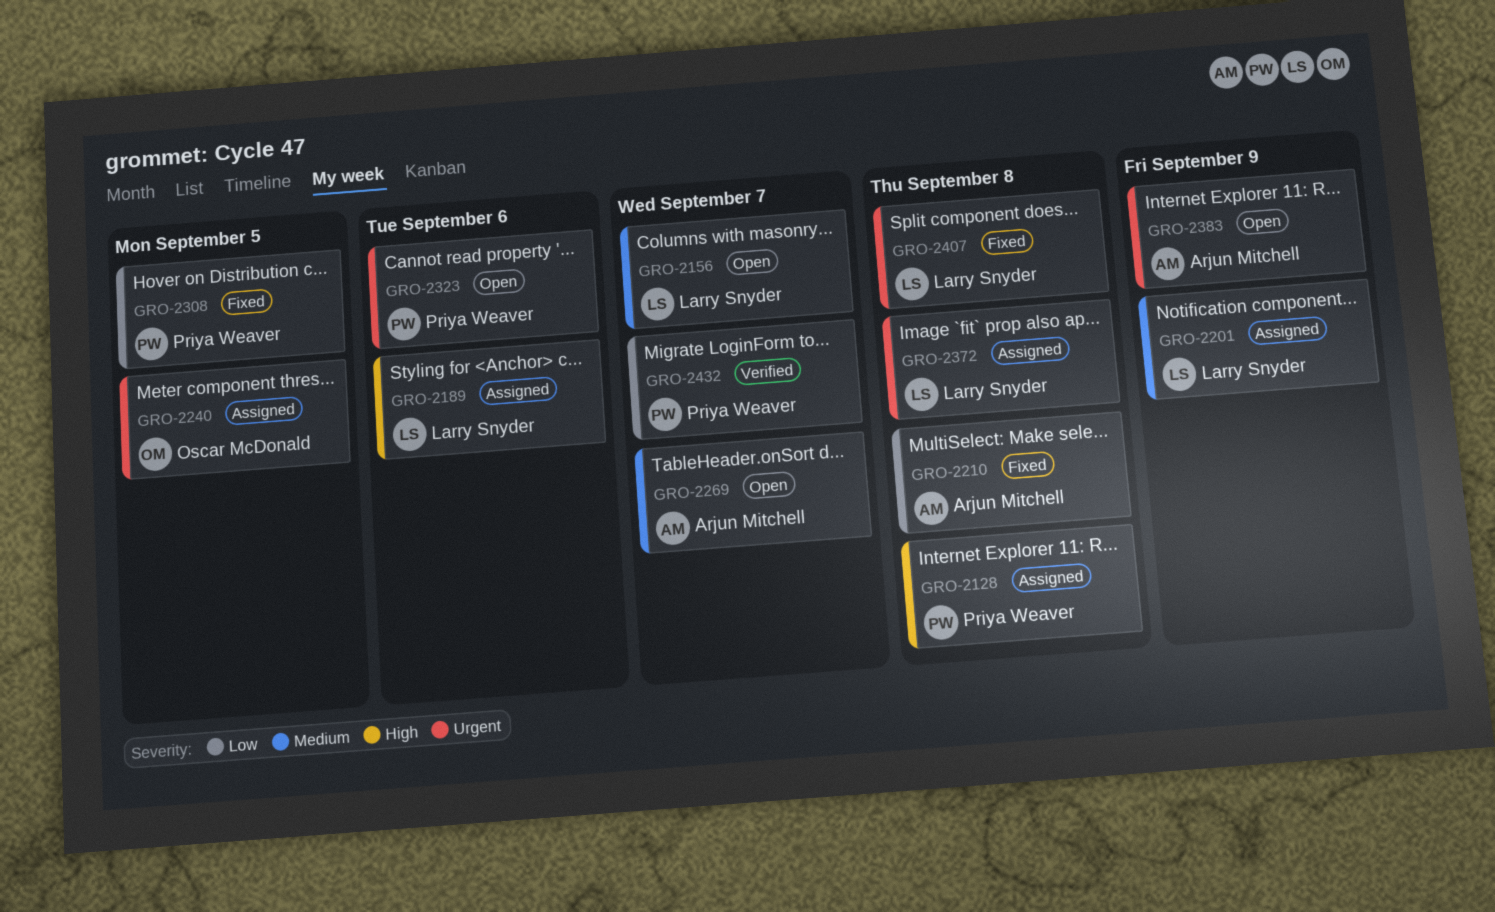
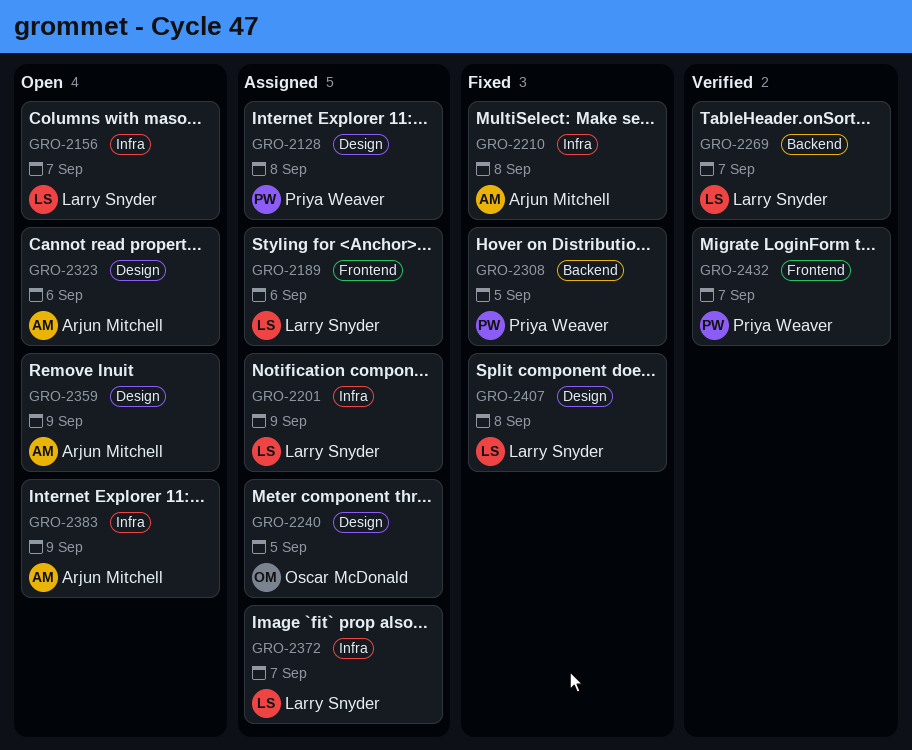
GRO-2269, status: Open -> Verified
GRO-2269, owner: Arjun Mitchell -> Larry Snyder
GRO-2323, owner: Priya Weaver -> Arjun Mitchell
GRO-2359: none -> present
GRO-2372, due: Sep 8 -> Sep 7

